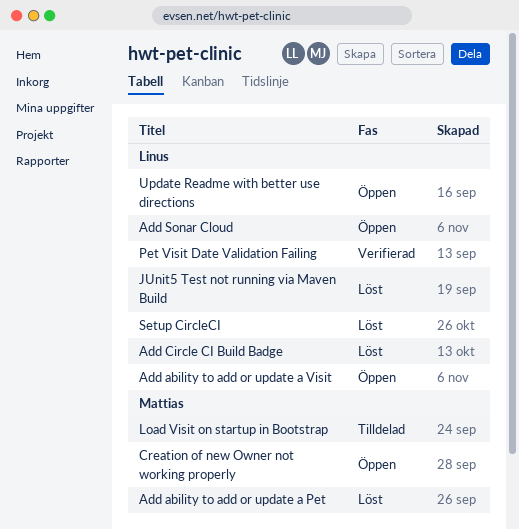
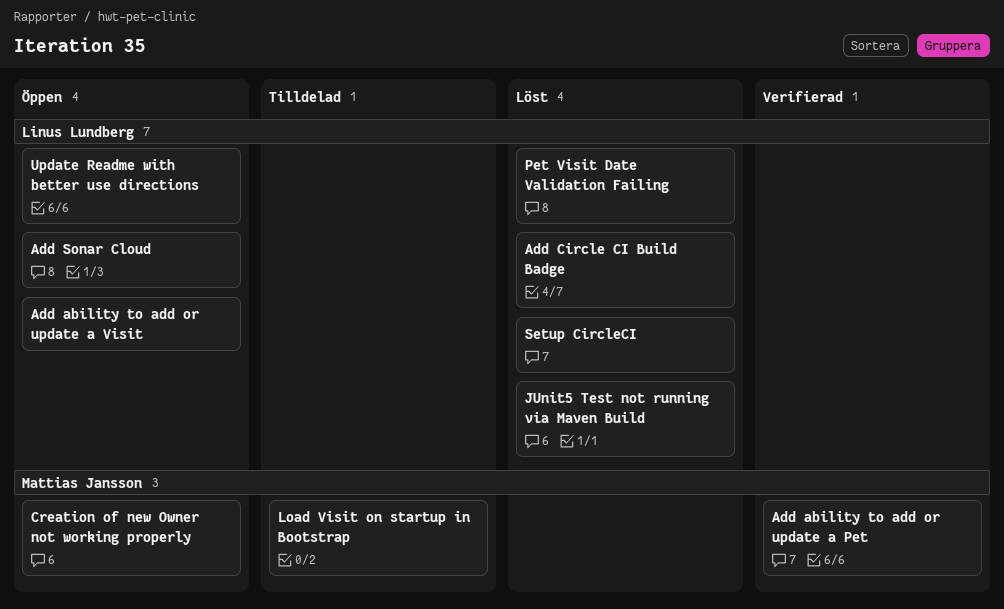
Add ability to add or update a Pet, status: Löst -> Verifierad
Pet Visit Date Validation Failing, status: Verifierad -> Löst

